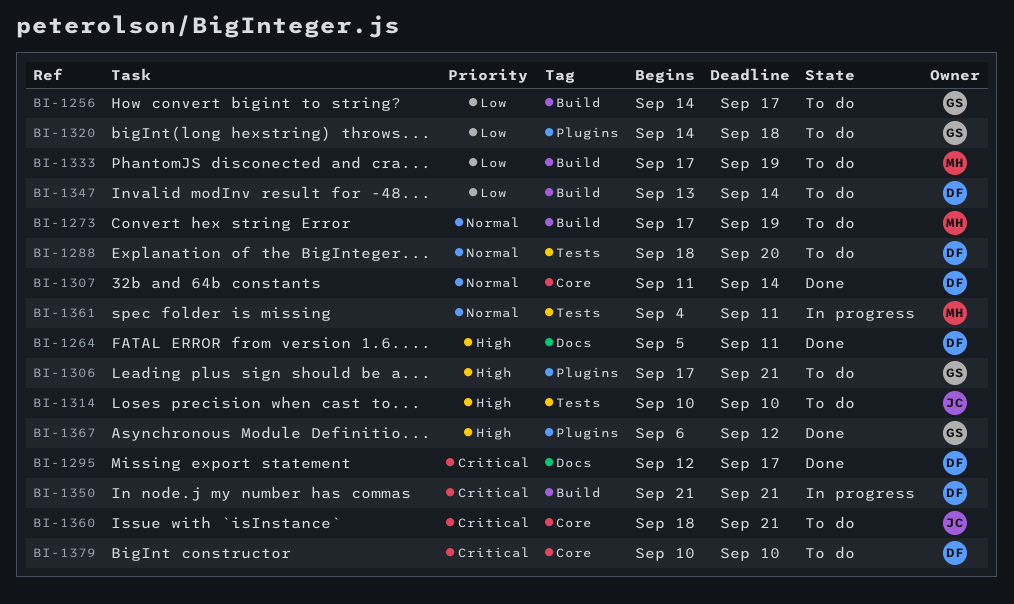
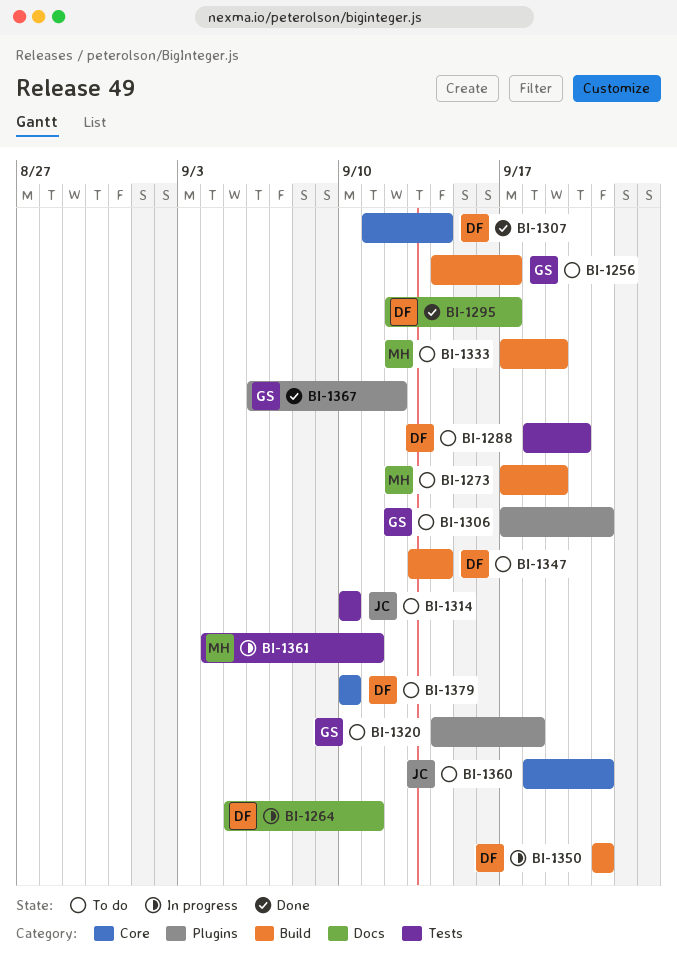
BI-1264, status: Done -> In progress

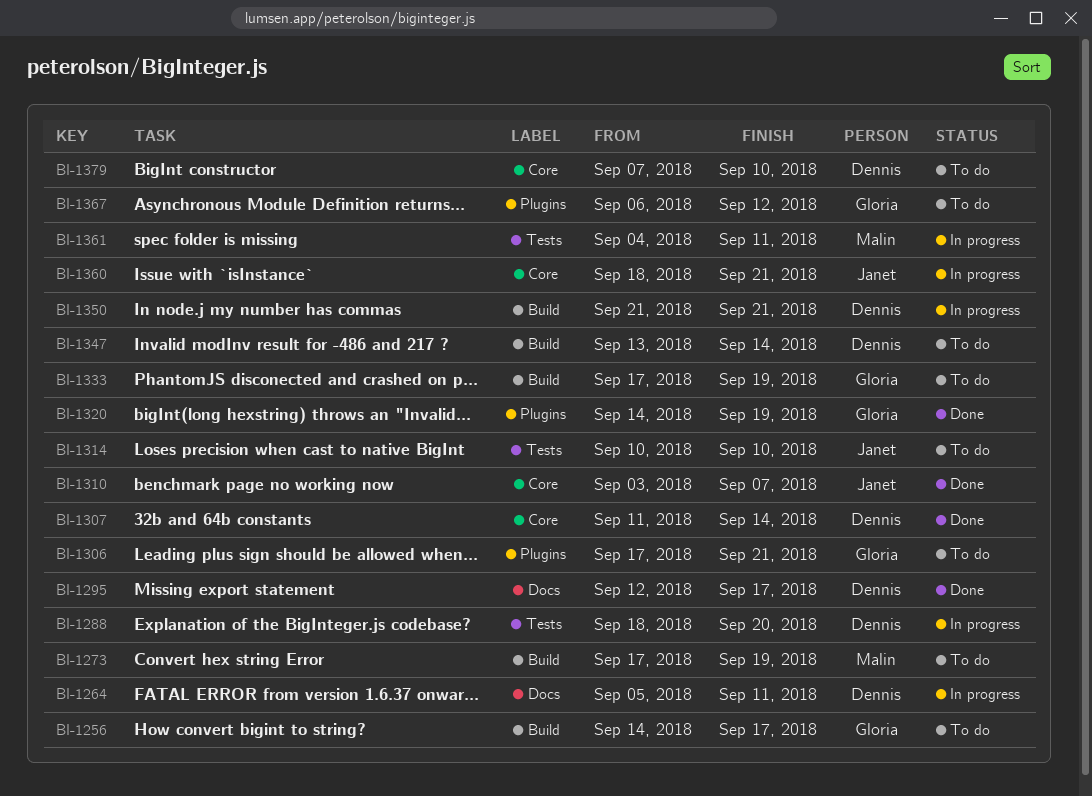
BI-1288, status: To do -> In progress
BI-1310: none -> present
BI-1320, status: To do -> Done
BI-1320, due: Sep 18 -> Sep 19
BI-1333, owner: Malin -> Gloria
BI-1360, status: To do -> In progress
BI-1367, status: Done -> To do
BI-1379, start: Sep 10 -> Sep 7

